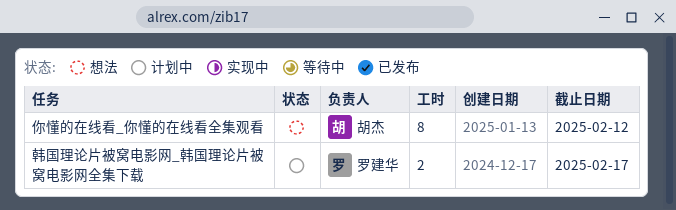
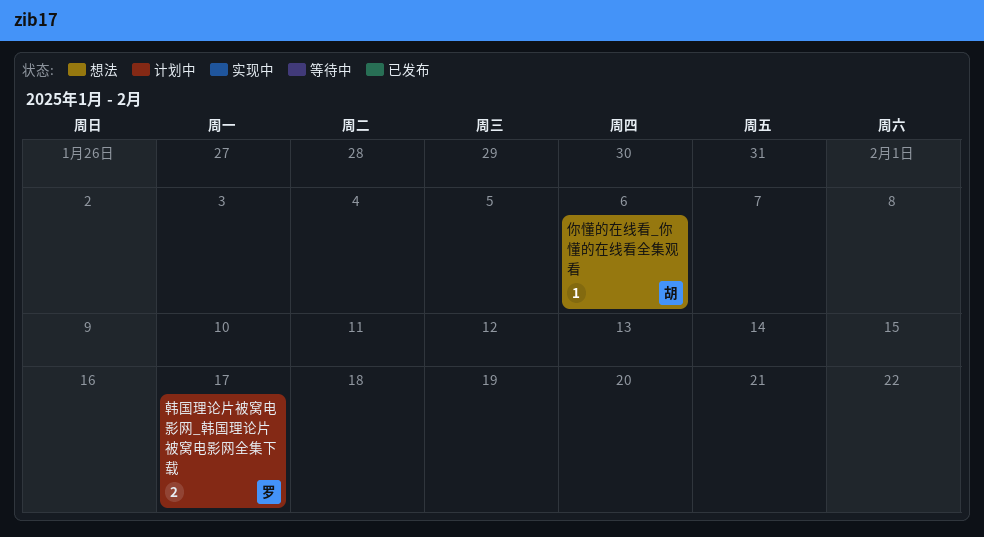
你懂的在线看_你懂的在线看全集观看, estimate: 8 -> 1
你懂的在线看_你懂的在线看全集观看, due: Feb 12 -> Feb 6

